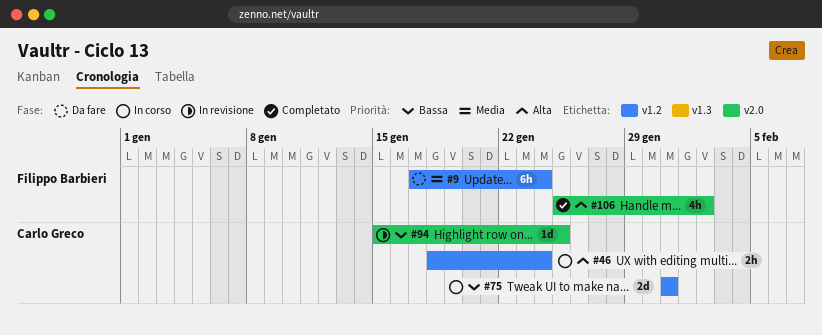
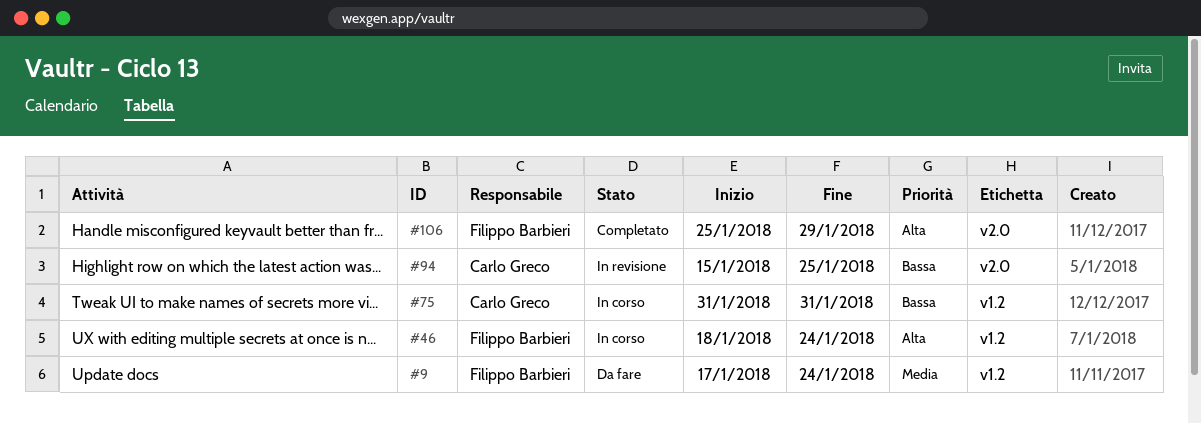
#46, owner: Carlo Greco -> Filippo Barbieri
#106, due: Feb 2 -> Jan 29

